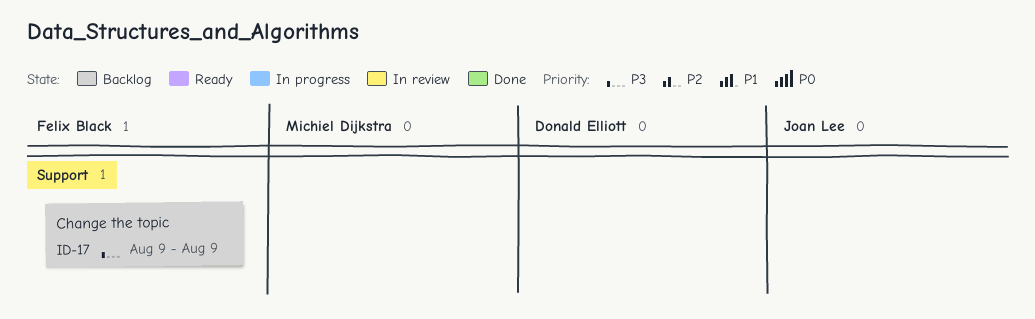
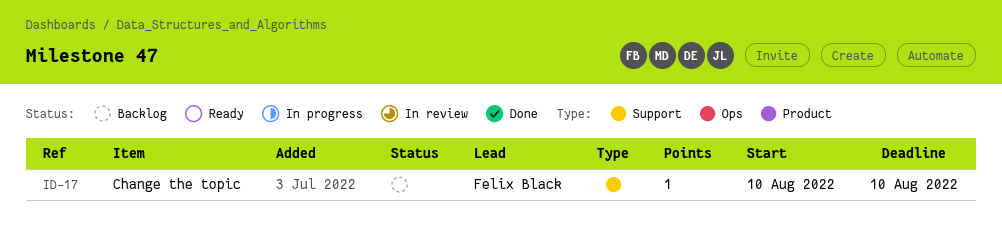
ID-17, start: Aug 9 -> Aug 10
ID-17, due: Aug 9 -> Aug 10

